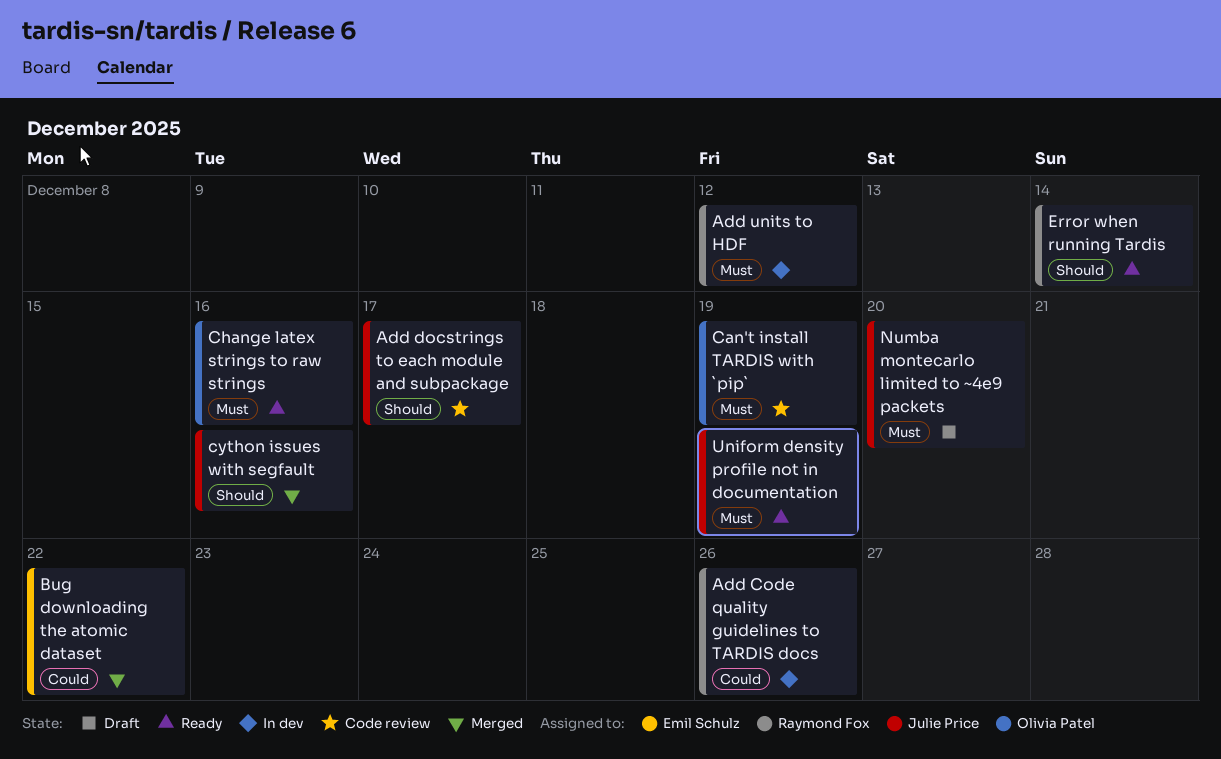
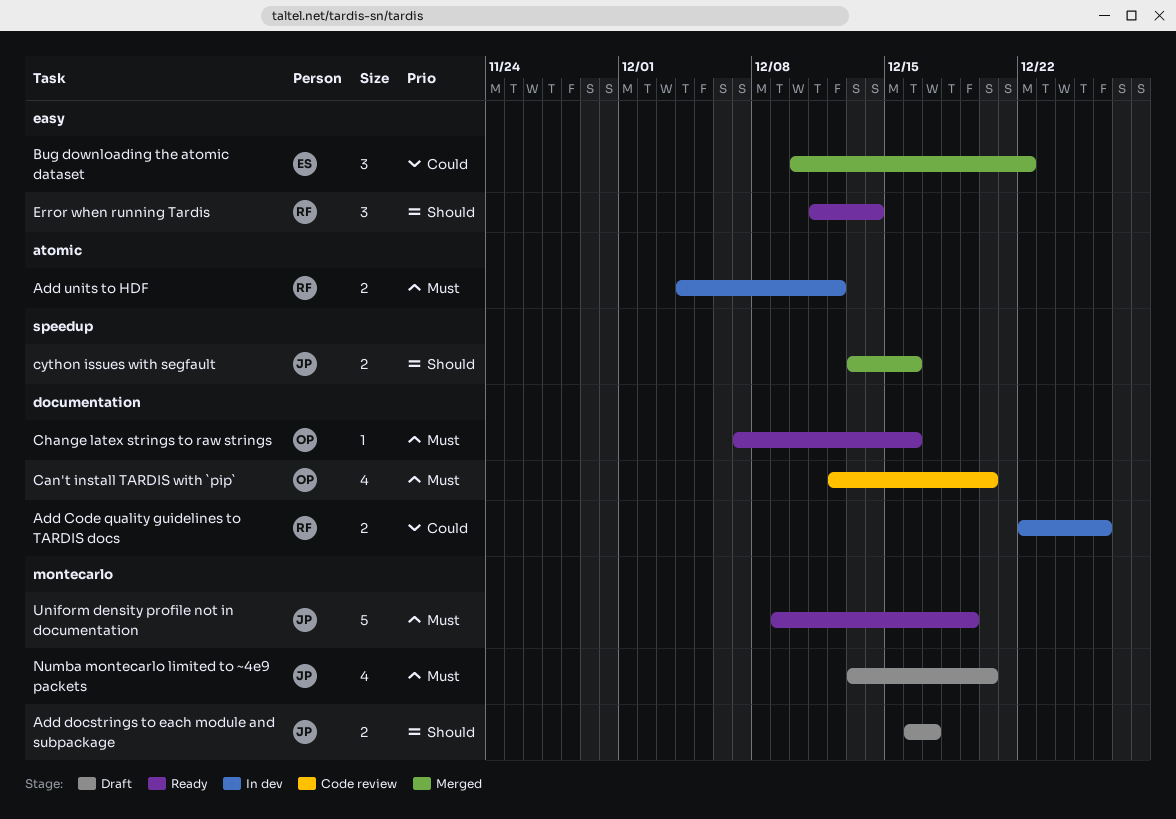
Add docstrings to each module and subpackage, status: Code review -> Draft
Can't install TARDIS with `pip`, due: Dec 19 -> Dec 20

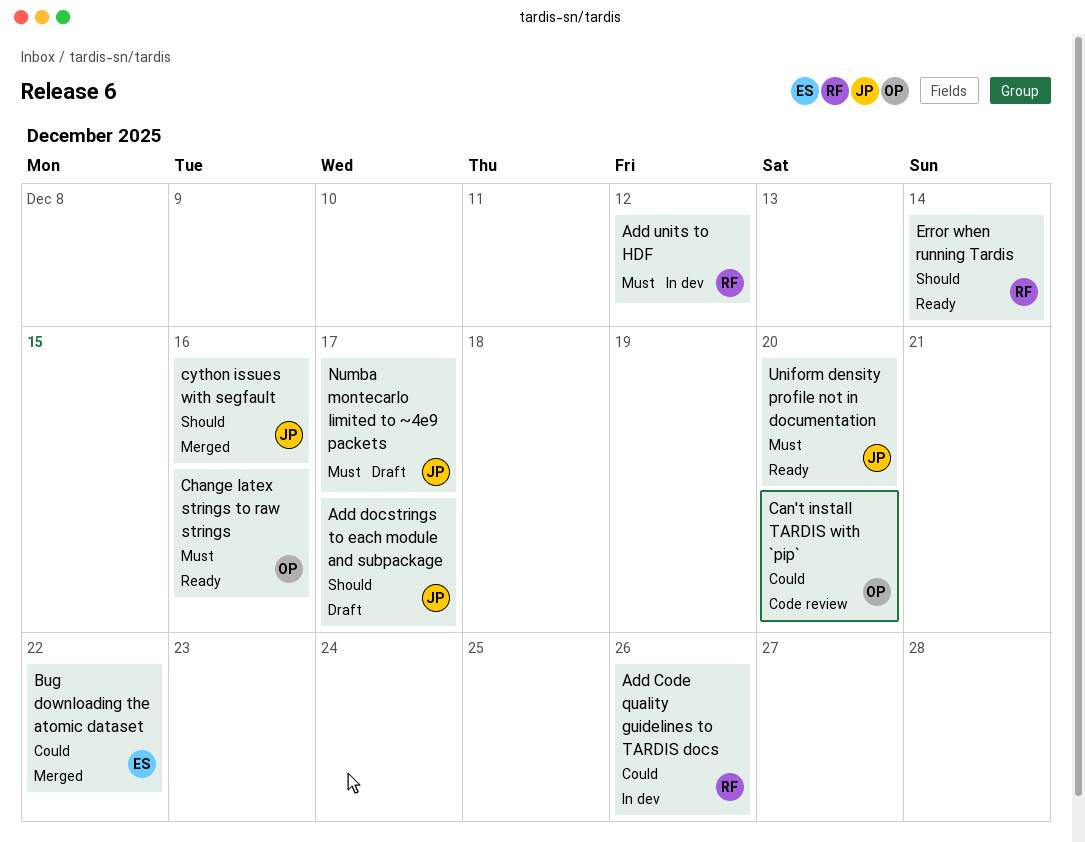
Can't install TARDIS with `pip`, priority: Must -> Could
Numba montecarlo limited to ~4e9 packets, due: Dec 20 -> Dec 17
Uniform density profile not in documentation, due: Dec 19 -> Dec 20

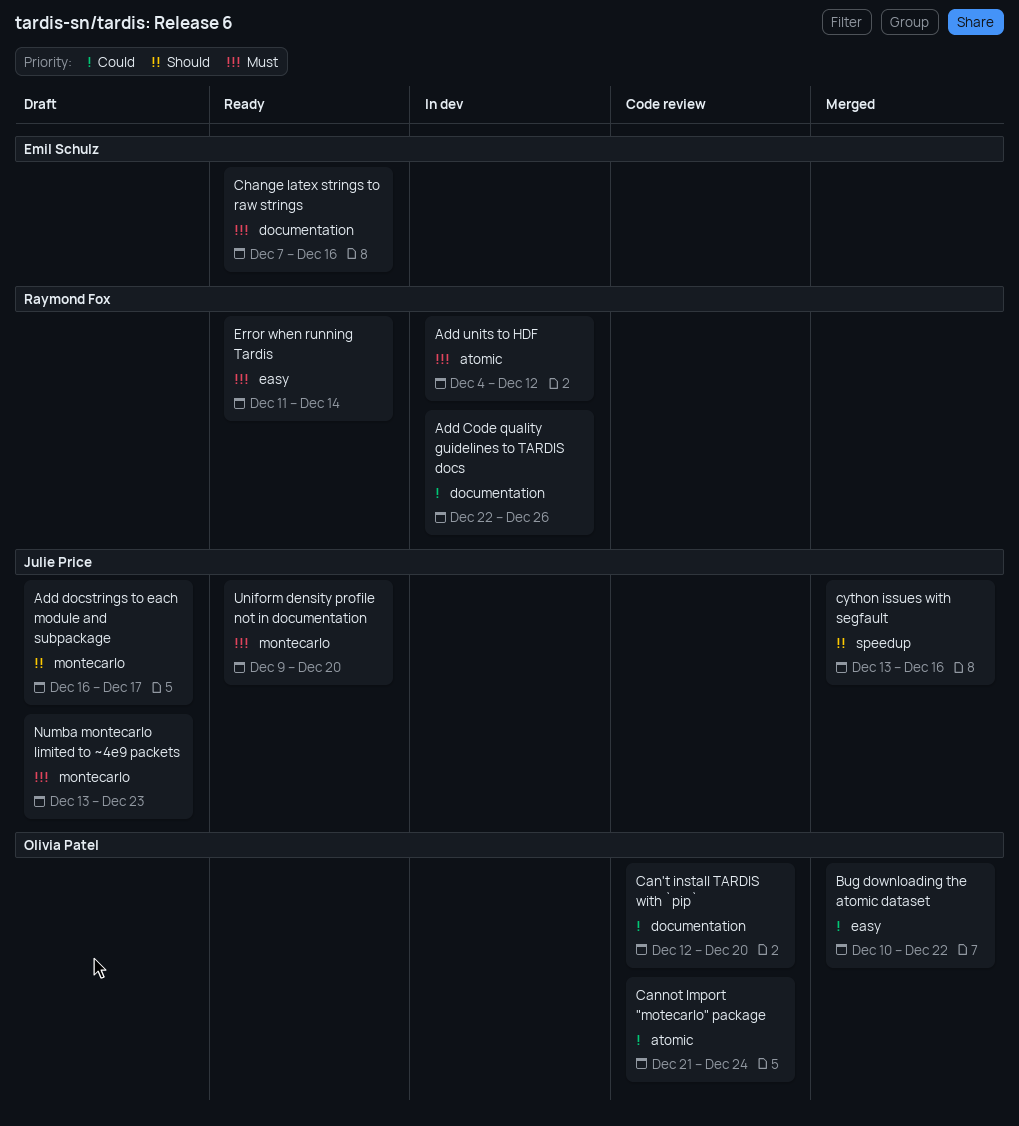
Bug downloading the atomic dataset, owner: Emil Schulz -> Olivia Patel
Cannot Import "motecarlo" package: none -> present
Change latex strings to raw strings, owner: Olivia Patel -> Emil Schulz
Error when running Tardis, priority: Should -> Must
Numba montecarlo limited to ~4e9 packets, due: Dec 17 -> Dec 23

